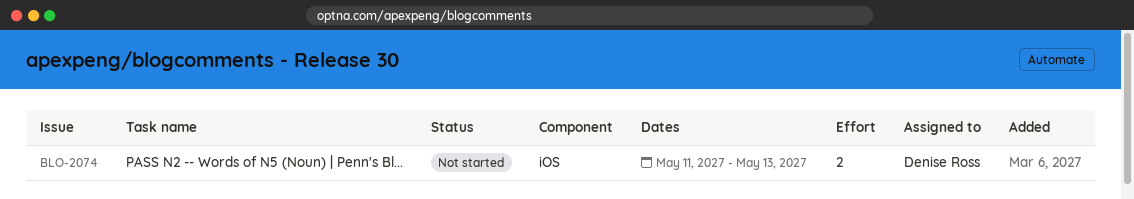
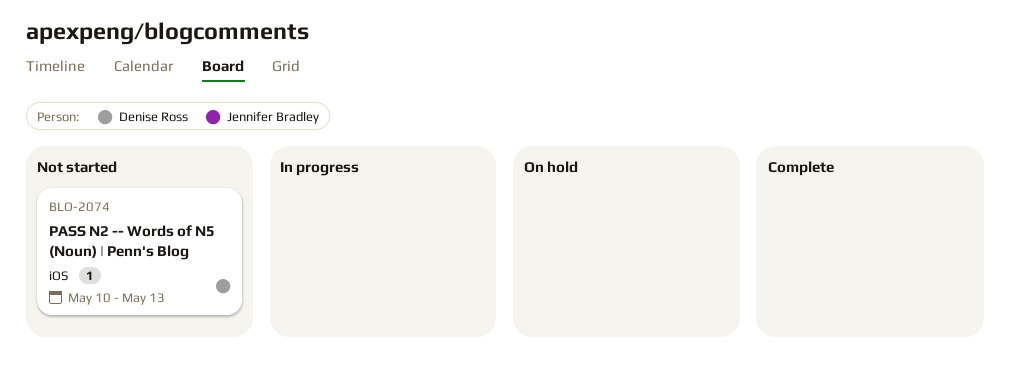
BLO-2074, estimate: 2 -> 1
BLO-2074, start: May 11 -> May 10

